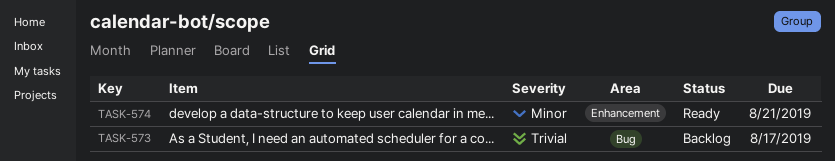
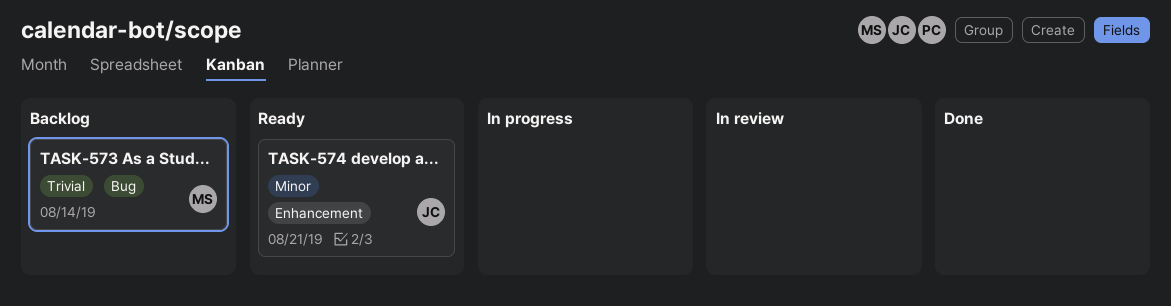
TASK-573, due: Aug 17 -> Aug 14

